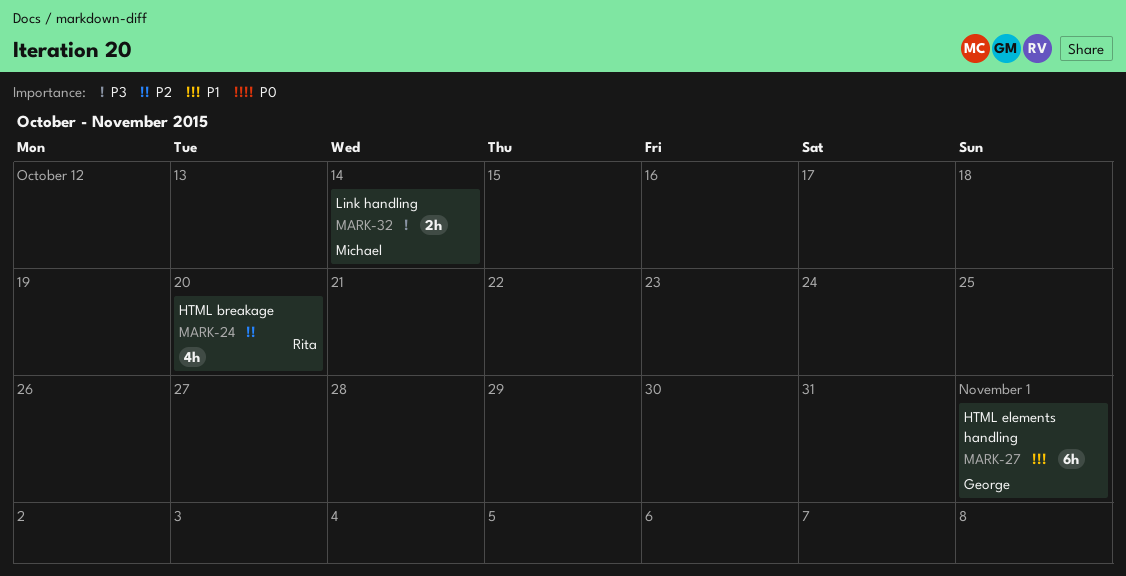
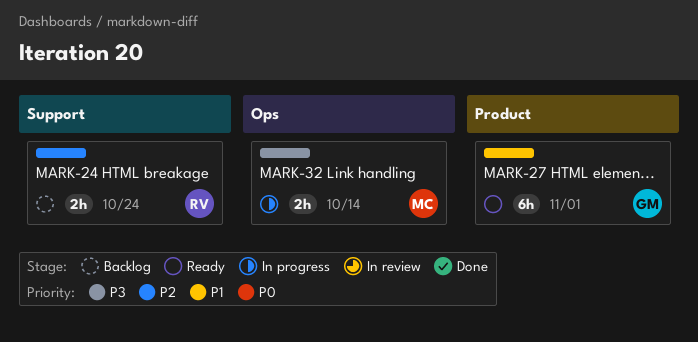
MARK-24, estimate: 4h -> 2h
MARK-24, due: Oct 20 -> Oct 24

